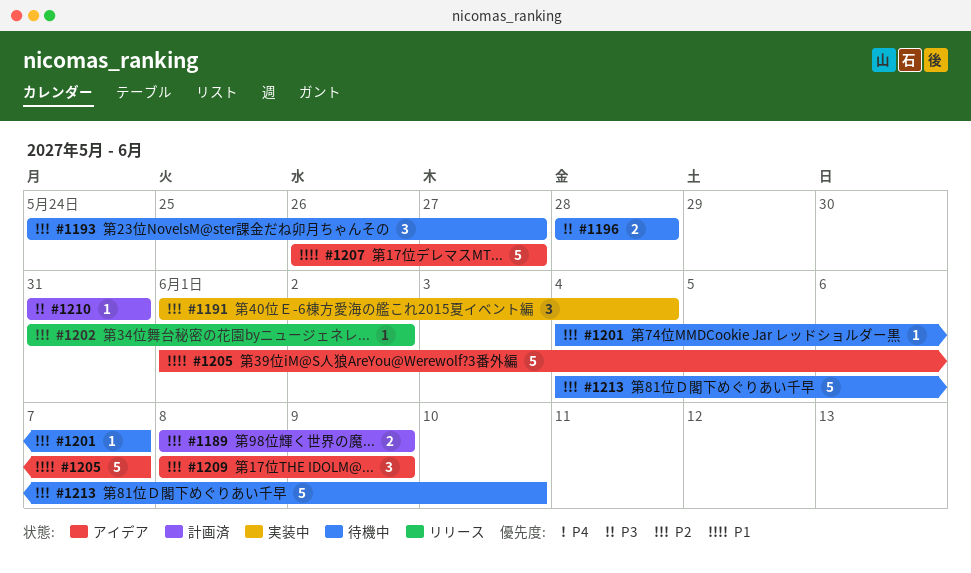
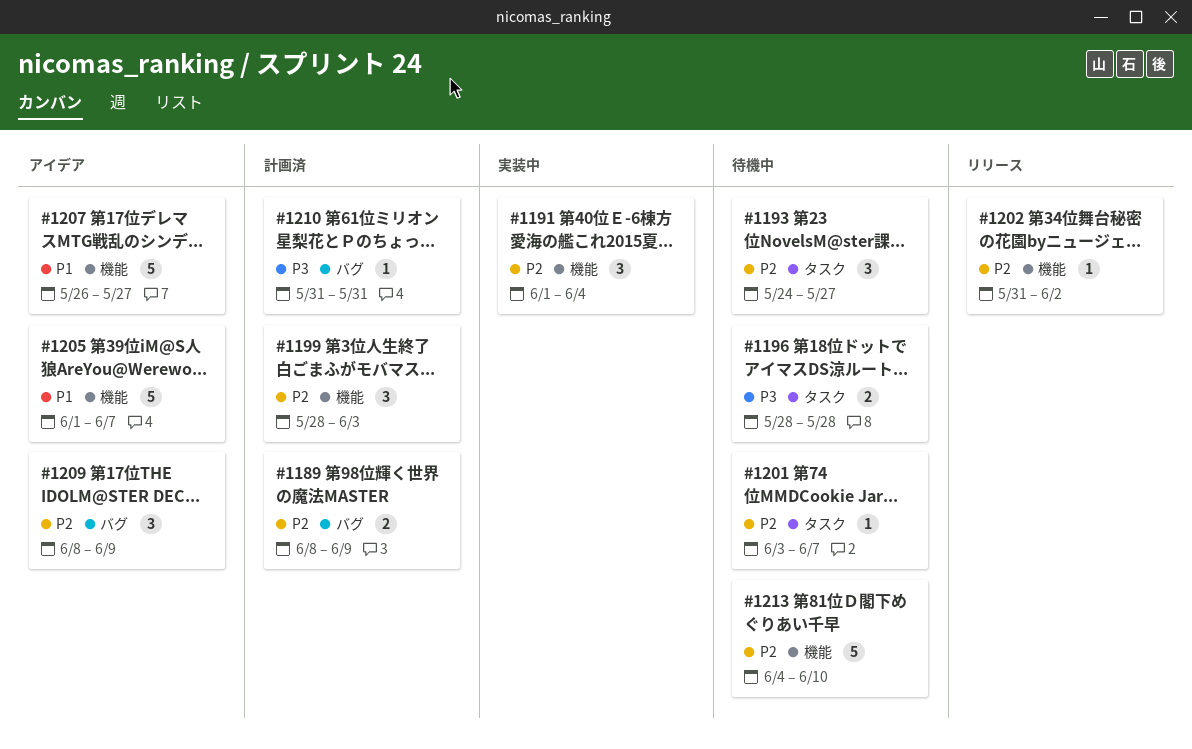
#1199: none -> present
#1201, start: Jun 4 -> Jun 3

